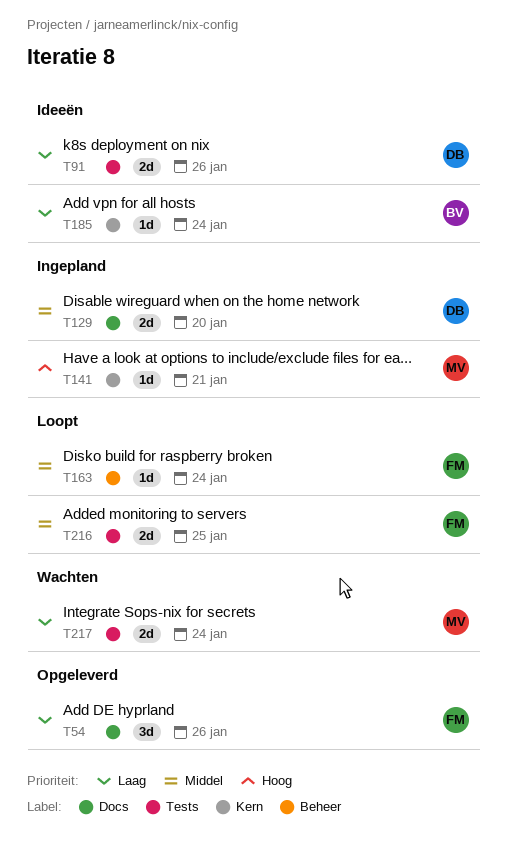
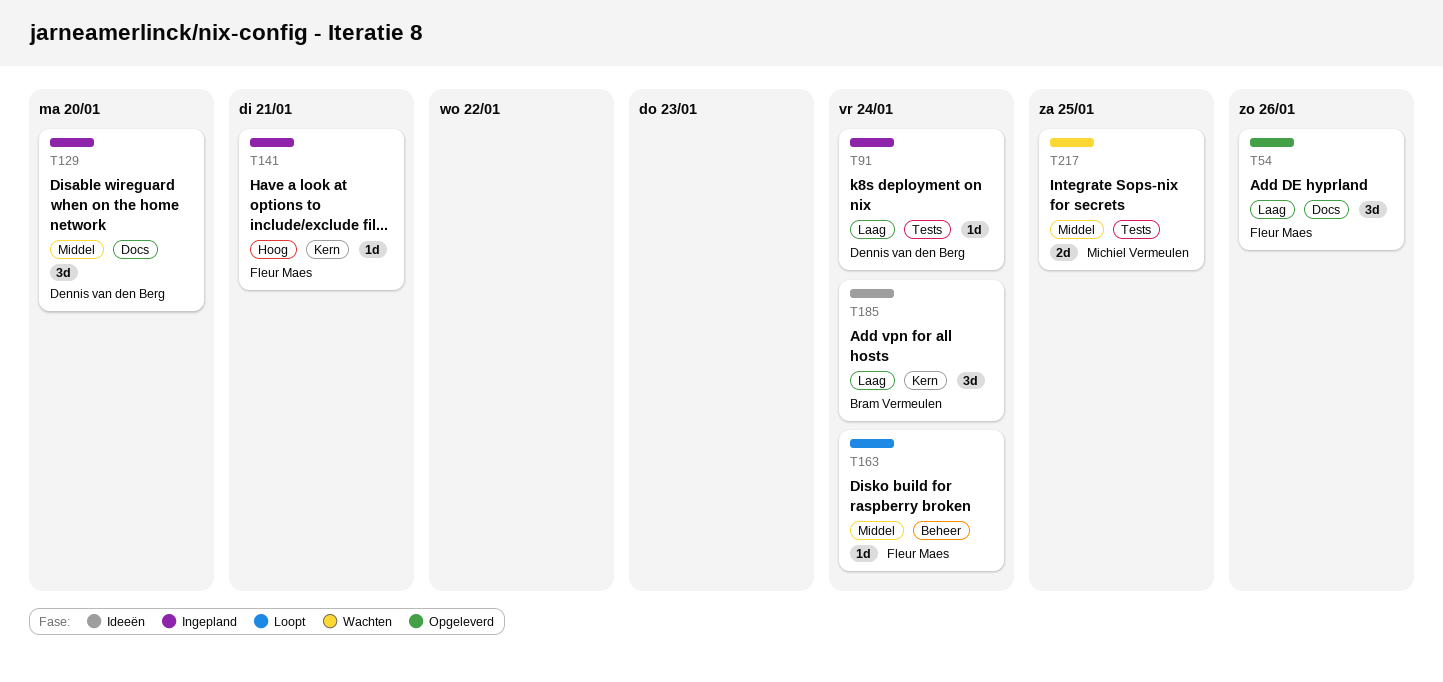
T91, status: Ideeën -> Ingepland
T91, estimate: 2d -> 1d
T91, due: Jan 26 -> Jan 24
T129, estimate: 2d -> 3d
T141, owner: Michiel Vermeulen -> Fleur Maes
T185, estimate: 1d -> 3d
T216: present -> none
T217, priority: Laag -> Middel
T217, due: Jan 24 -> Jan 25

